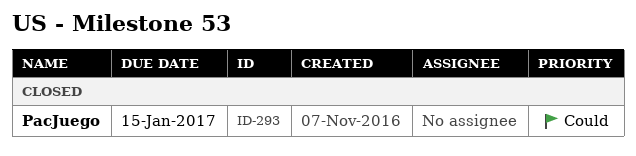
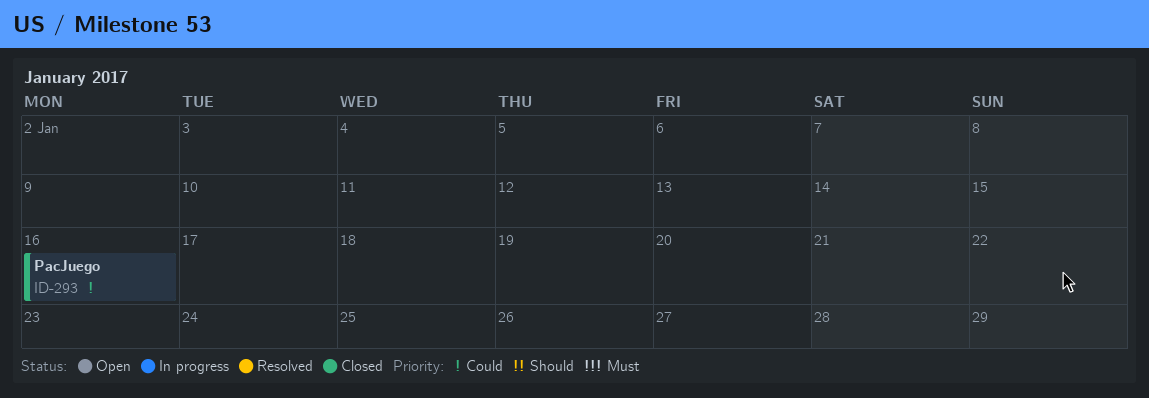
ID-293, due: Jan 15 -> Jan 16

